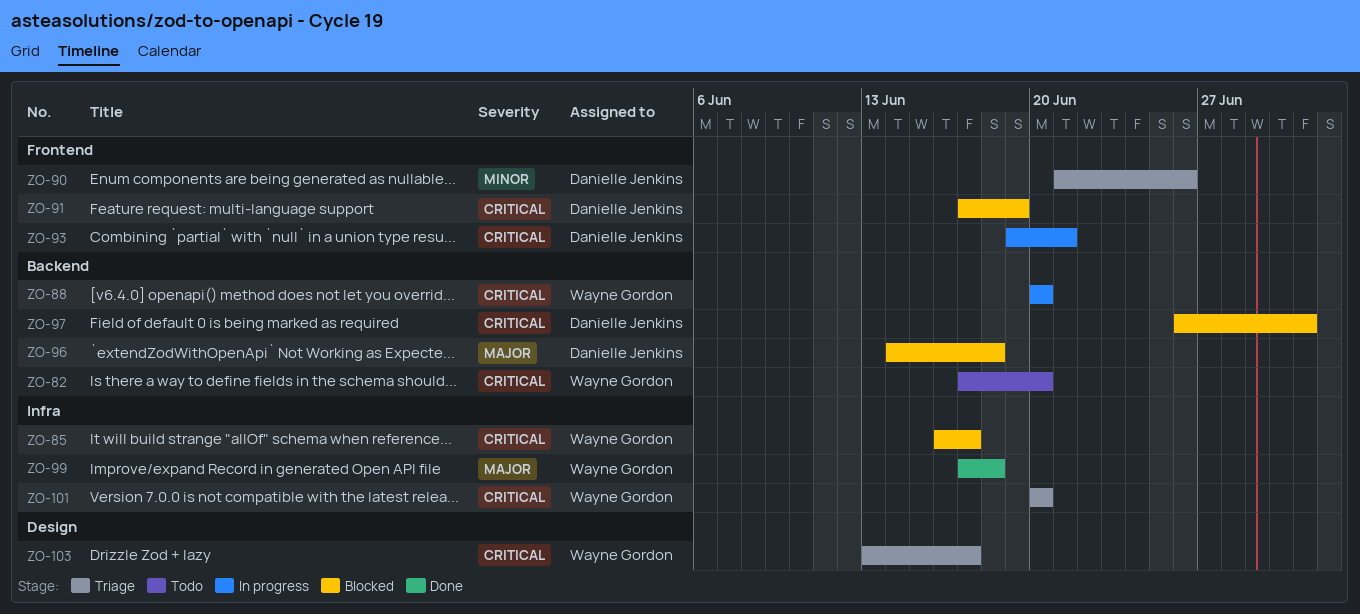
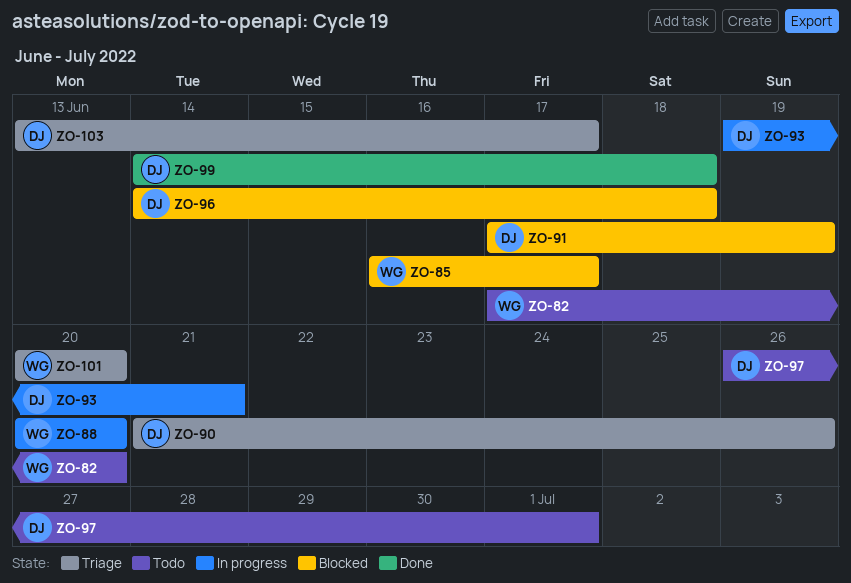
ZO-97, status: Blocked -> Todo
ZO-99, owner: Wayne Gordon -> Danielle Jenkins
ZO-99, start: Jun 17 -> Jun 14
ZO-103, owner: Wayne Gordon -> Danielle Jenkins

